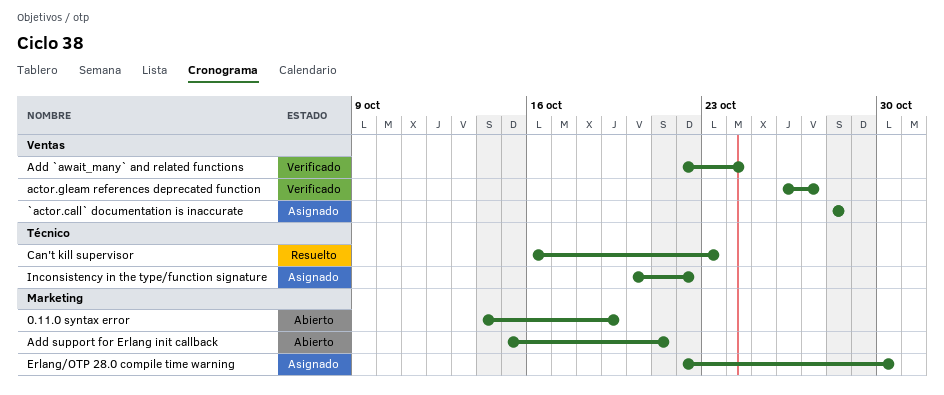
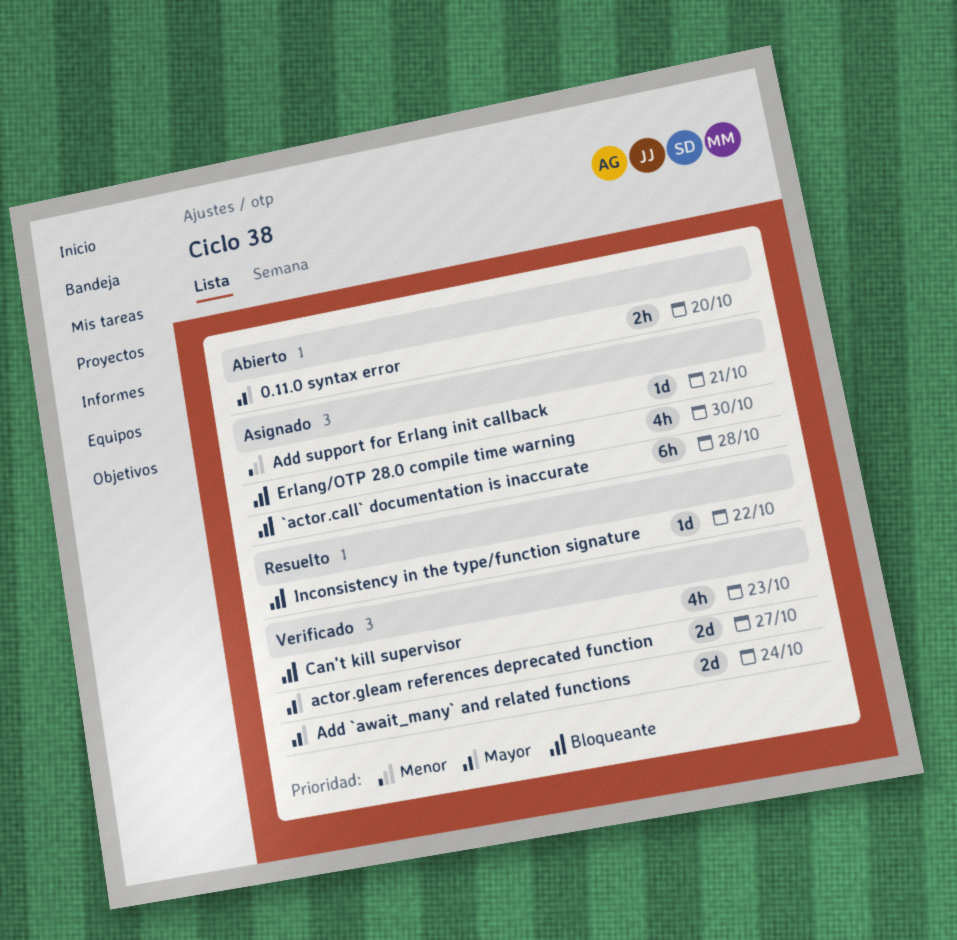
0.11.0 syntax error, due: Oct 19 -> Oct 20
Add support for Erlang init callback, status: Abierto -> Asignado
Can't kill supervisor, status: Resuelto -> Verificado
Inconsistency in the type/function signature, status: Asignado -> Resuelto

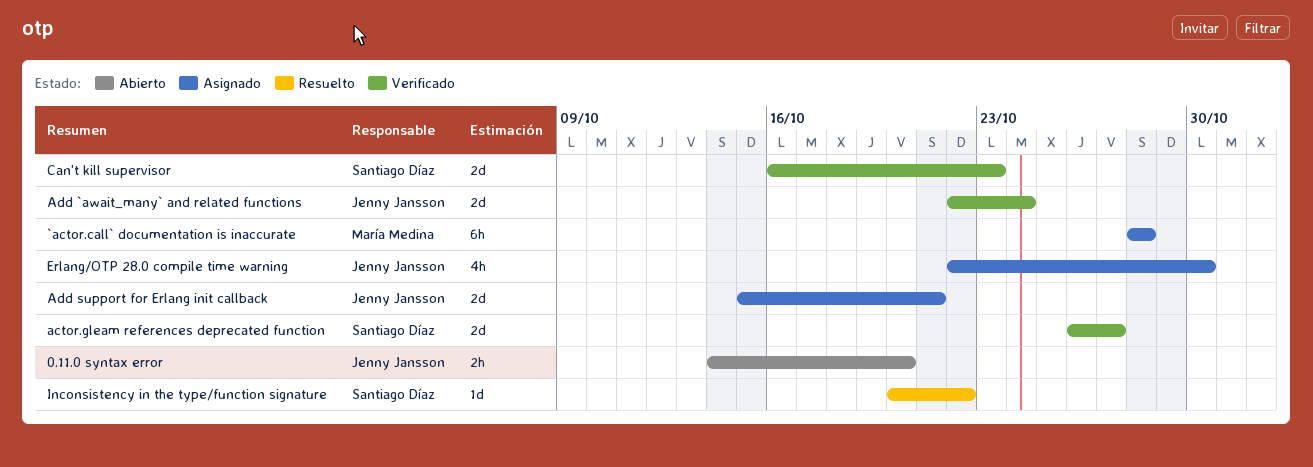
Add support for Erlang init callback, estimate: 1d -> 2d
Can't kill supervisor, estimate: 4h -> 2d

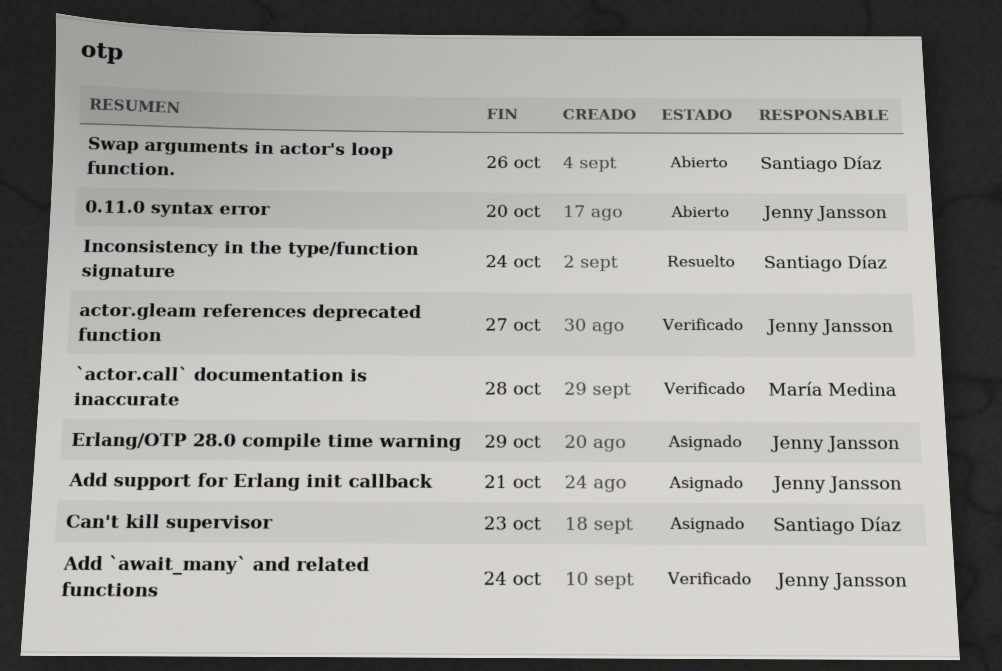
`actor.call` documentation is inaccurate, status: Asignado -> Verificado
actor.gleam references deprecated function, owner: Santiago Díaz -> Jenny Jansson
Can't kill supervisor, status: Verificado -> Asignado
Erlang/OTP 28.0 compile time warning, due: Oct 30 -> Oct 29
Inconsistency in the type/function signature, due: Oct 22 -> Oct 24
Swap arguments in actor's loop function.: none -> present

